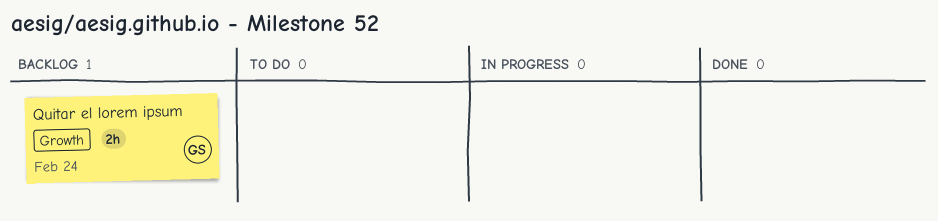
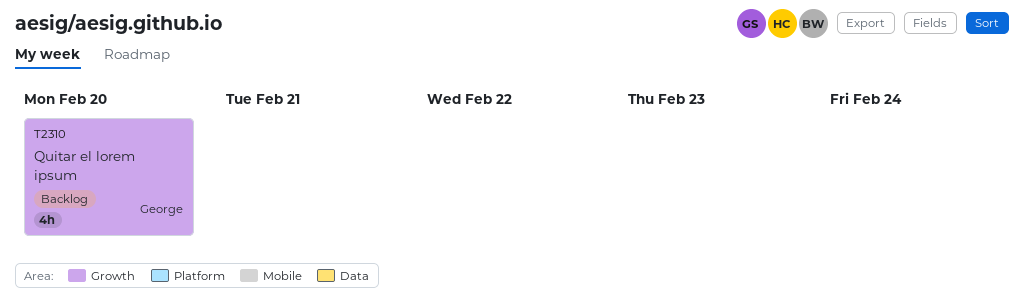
Quitar el lorem ipsum, estimate: 2h -> 4h
Quitar el lorem ipsum, due: Feb 24 -> Feb 20

